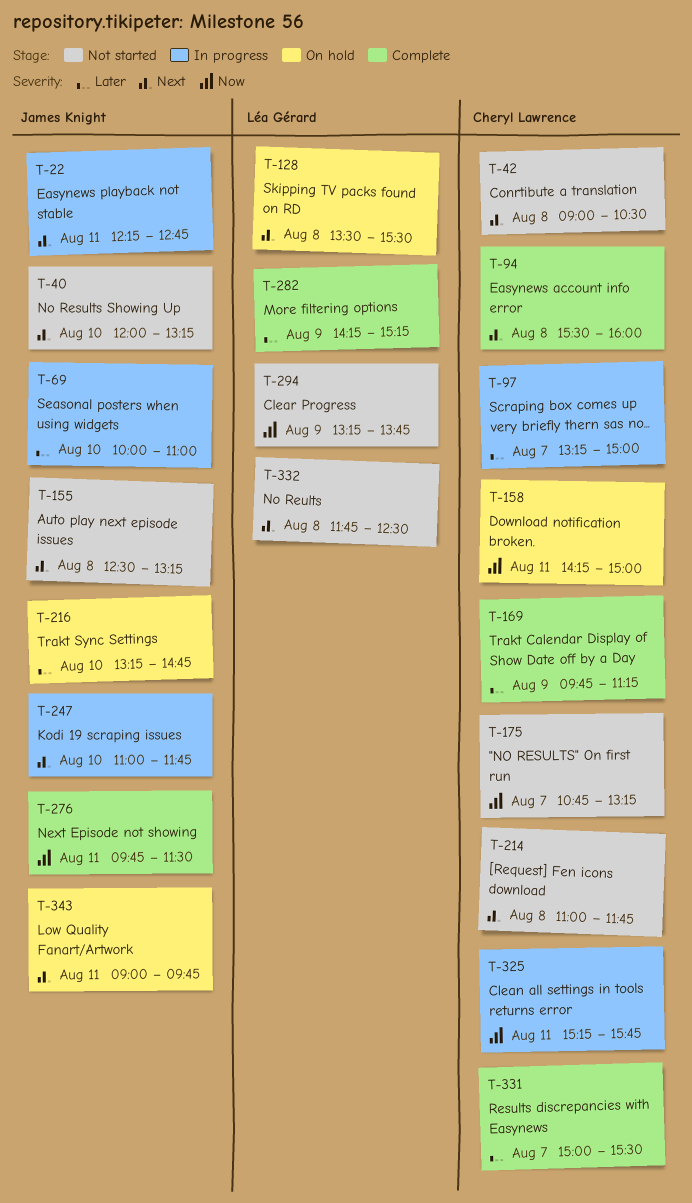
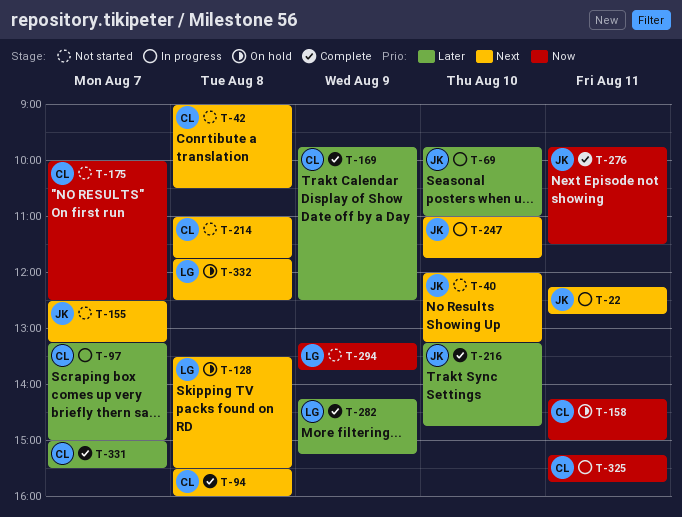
T-69, begins: 10:00 -> 09:45
T-155, day: Aug 8 -> Aug 7
T-169, ends: 11:15 -> 12:30
T-175, begins: 10:45 -> 10:00
T-175, ends: 13:15 -> 12:30
T-216, status: On hold -> Complete
T-332, status: Not started -> On hold
T-343: present -> none

